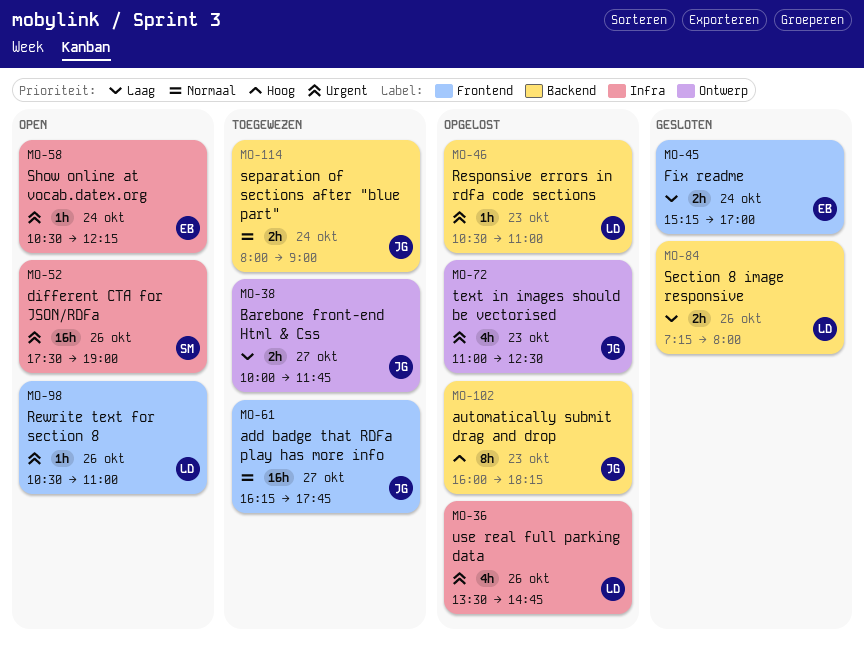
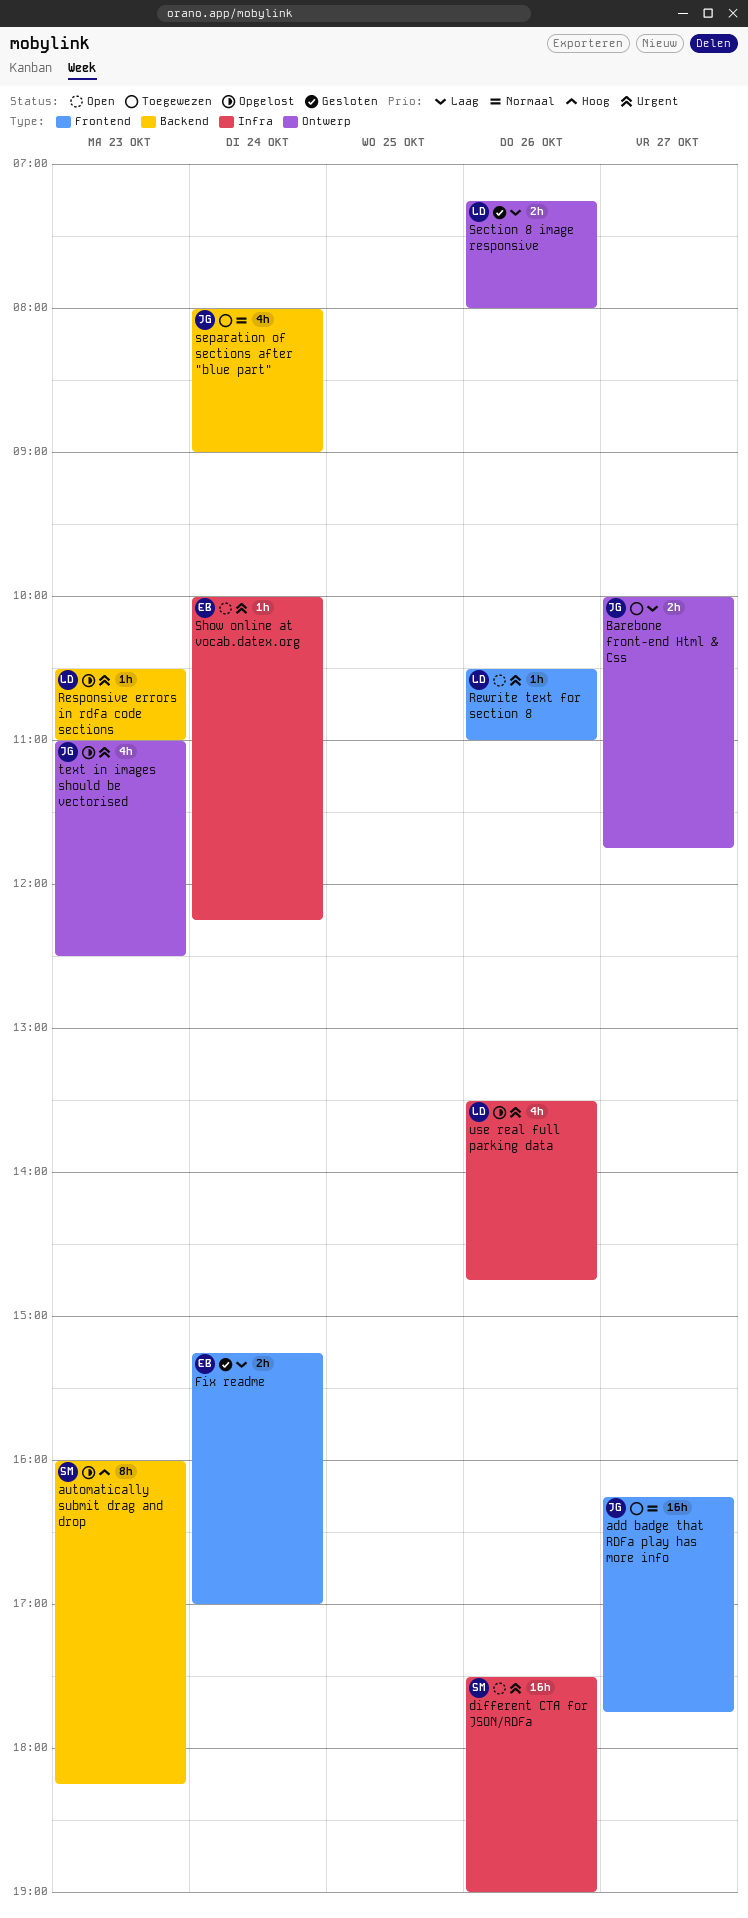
automatically submit drag and drop, owner: JG -> SM
Section 8 image responsive, label: Backend -> Ontwerp
separation of sections after "blue part", estimate: 2h -> 4h
Show online at vocab.datex.org, begins: 10:30 -> 10:00

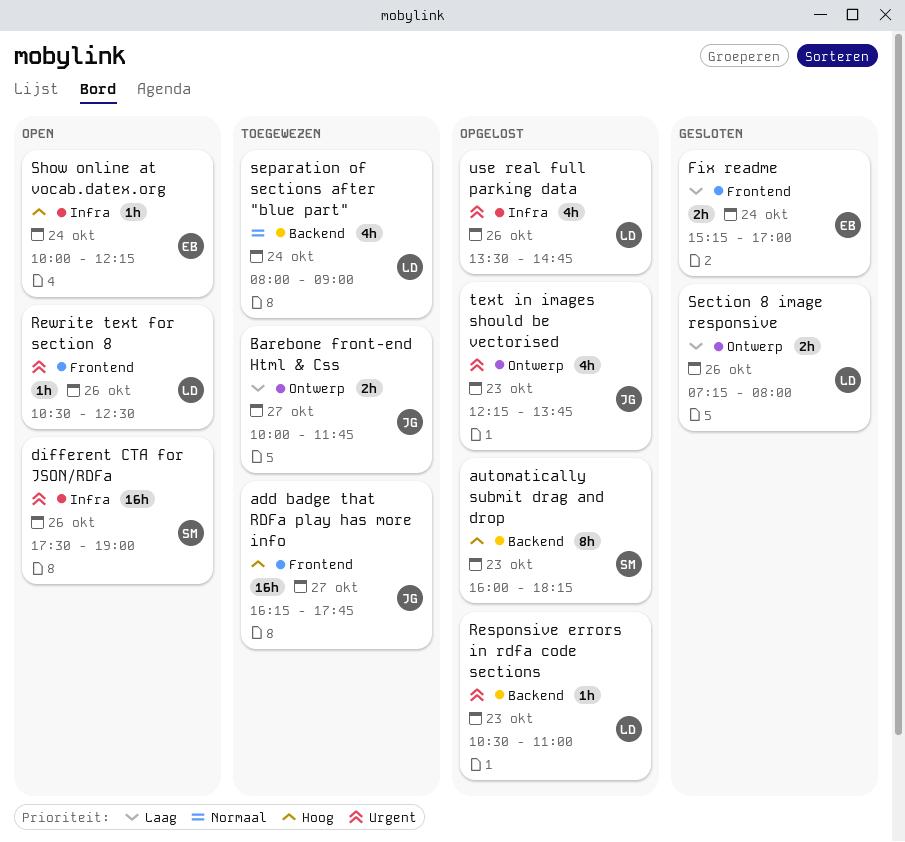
add badge that RDFa play has more info, priority: Normaal -> Hoog
Rewrite text for section 8, ends: 11:00 -> 12:30
separation of sections after "blue part", owner: JG -> LD
Show online at vocab.datex.org, priority: Urgent -> Hoog
text in images should be vectorised, begins: 11:00 -> 12:15
text in images should be vectorised, ends: 12:30 -> 13:45

